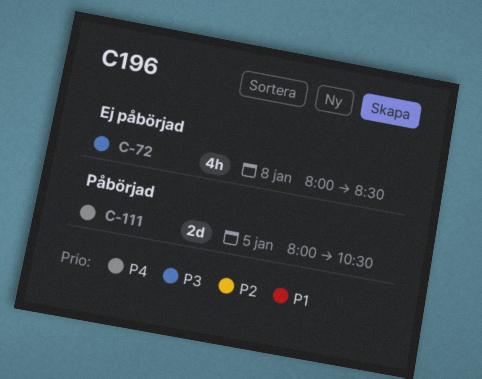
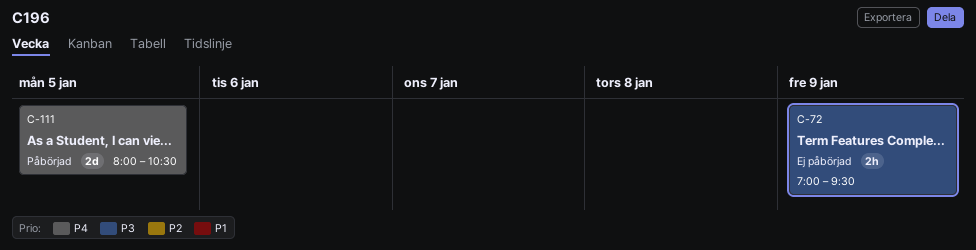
C-72, estimate: 4h -> 2h
C-72, day: Jan 8 -> Jan 9
C-72, begins: 08:00 -> 07:00
C-72, ends: 08:30 -> 09:30

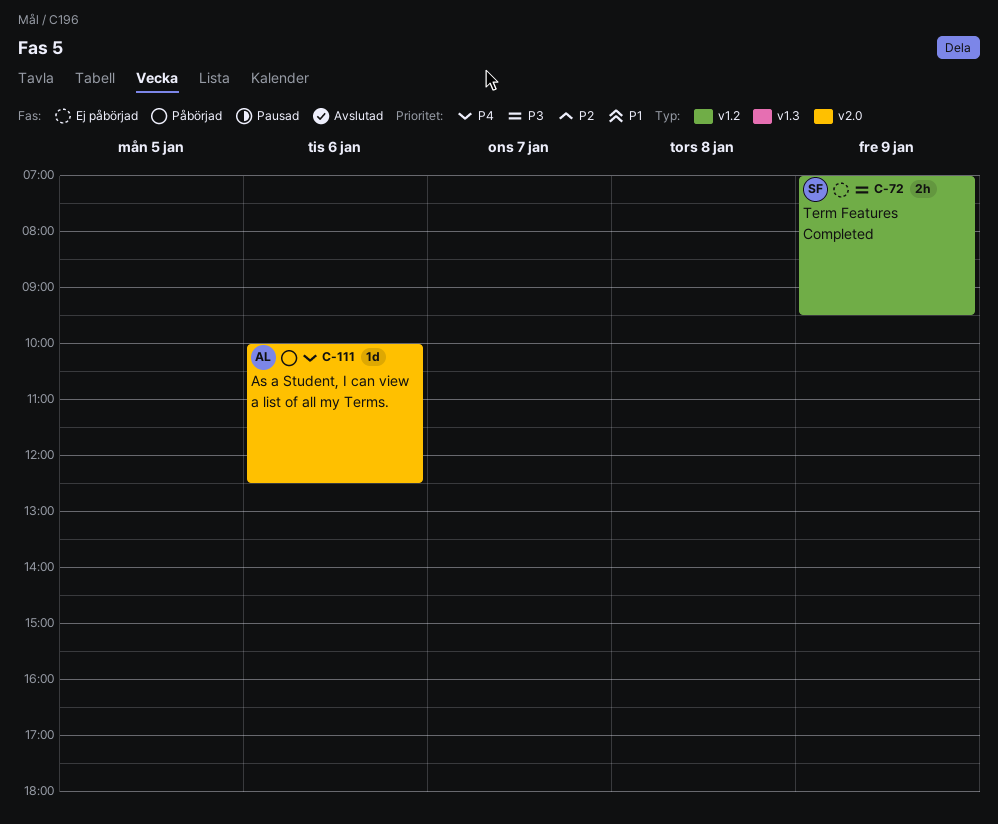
C-111, estimate: 2d -> 1d
C-111, day: Jan 5 -> Jan 6
C-111, begins: 08:00 -> 10:00
C-111, ends: 10:30 -> 12:30

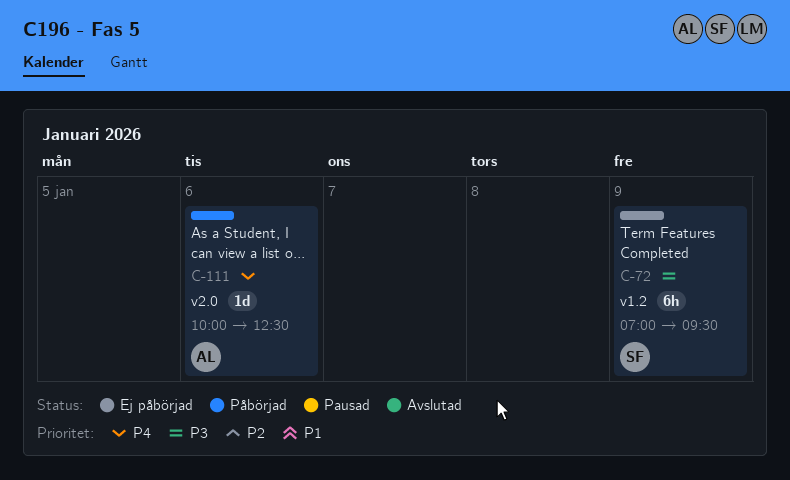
C-72, estimate: 2h -> 6h

